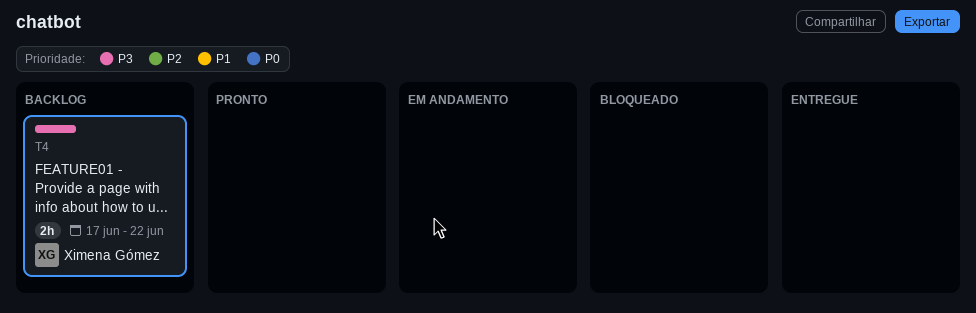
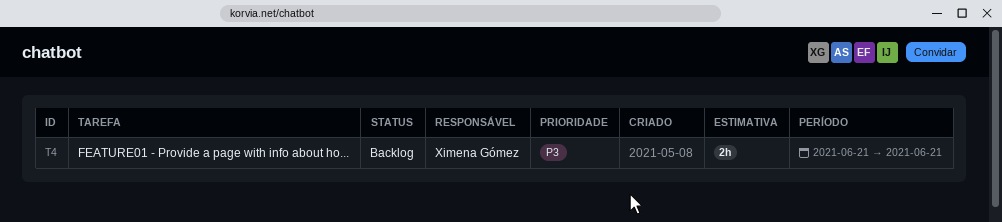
T4, start: Jun 17 -> Jun 21
T4, due: Jun 22 -> Jun 21

